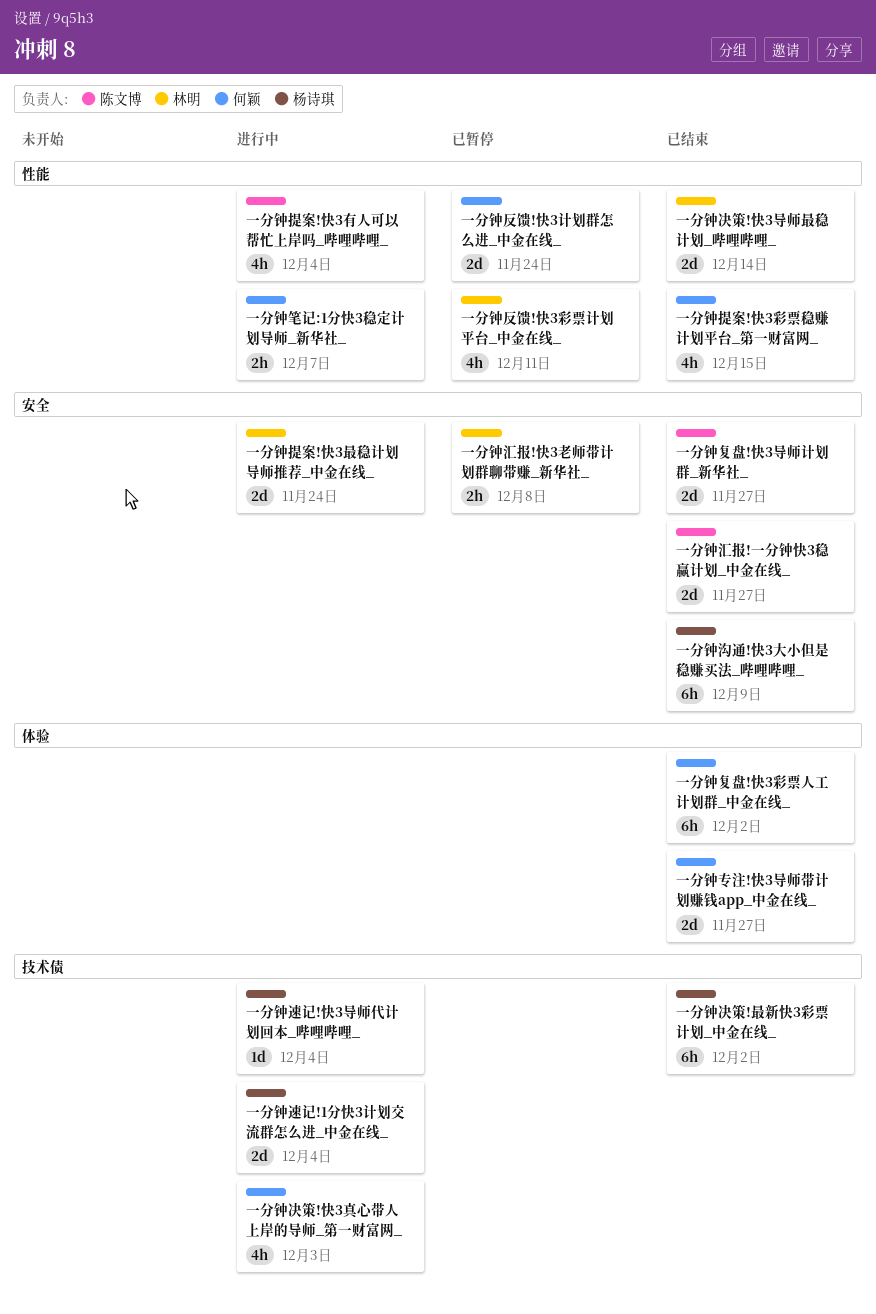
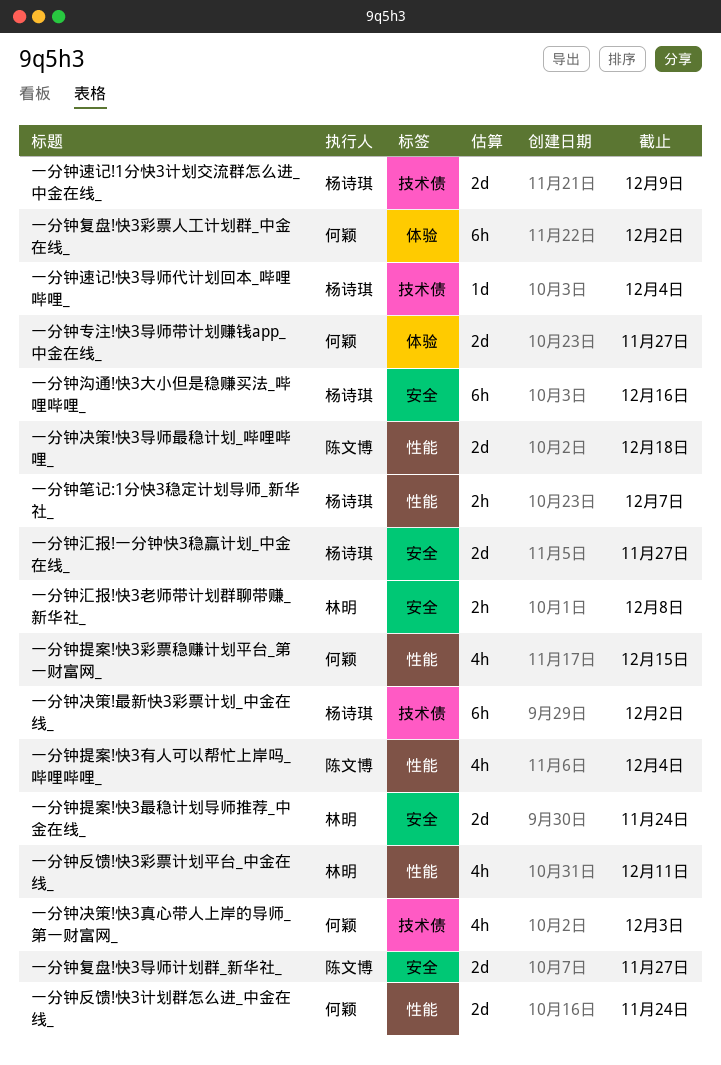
一分钟决策!快3导师最稳计划_哔哩哔哩_, owner: 林明 -> 陈文博
一分钟决策!快3导师最稳计划_哔哩哔哩_, due: Dec 14 -> Dec 18
一分钟汇报!一分钟快3稳赢计划_中金在线_, owner: 陈文博 -> 杨诗琪
一分钟沟通!快3大小但是稳赚买法_哔哩哔哩_, due: Dec 9 -> Dec 16
一分钟笔记:1分快3稳定计划导师_新华社_, owner: 何颖 -> 杨诗琪
一分钟速记!1分快3计划交流群怎么进_中金在线_, due: Dec 4 -> Dec 9

